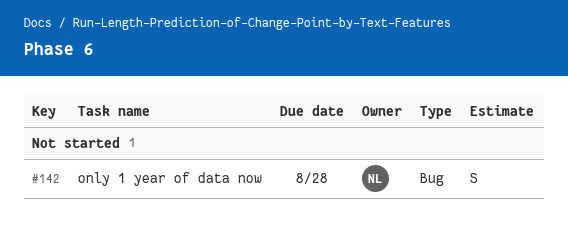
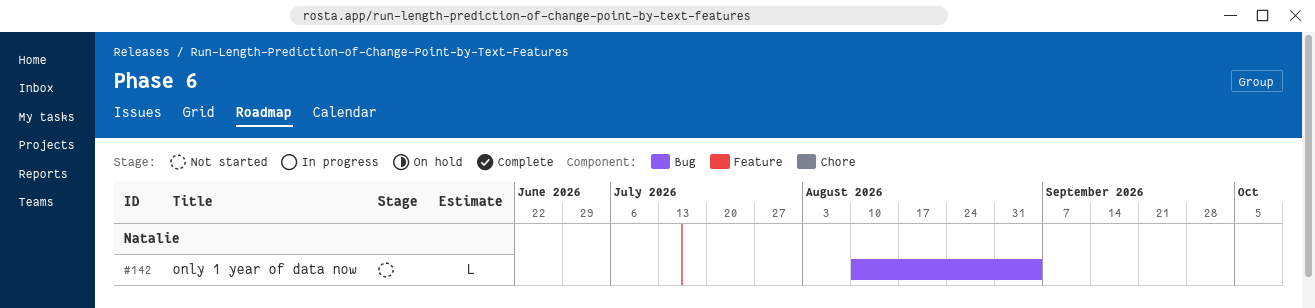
#142, estimate: S -> L
#142, due: Aug 28 -> Sep 4

